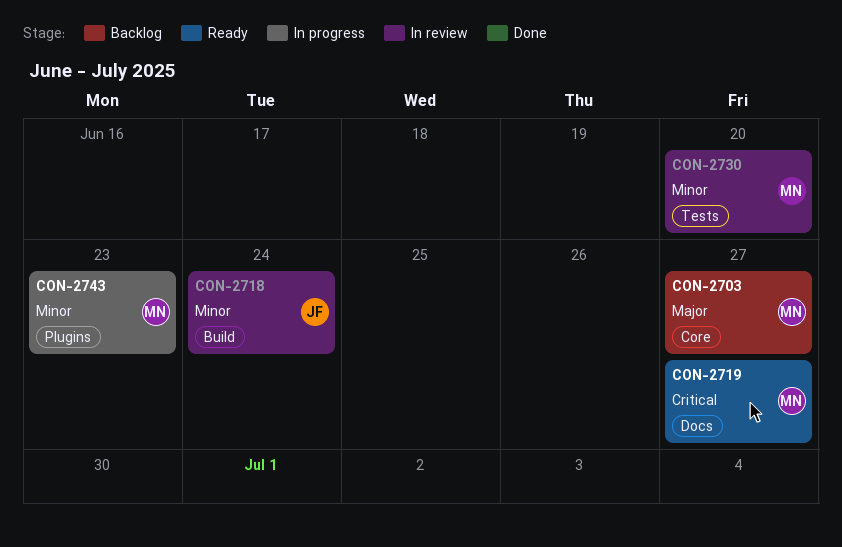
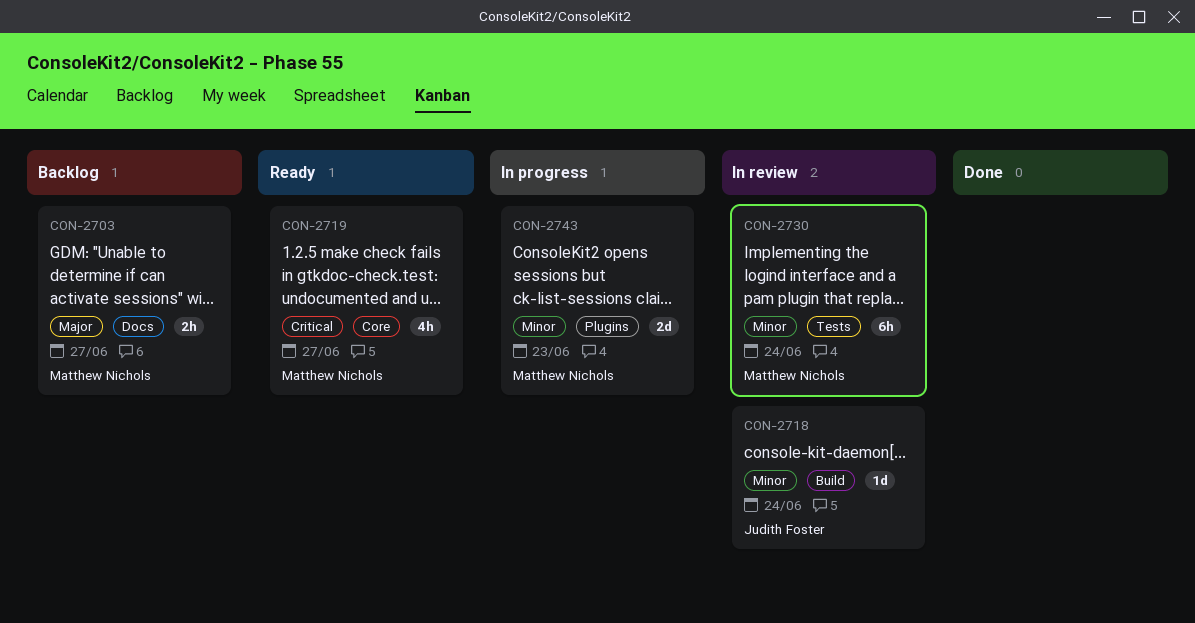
CON-2703, label: Core -> Docs
CON-2719, label: Docs -> Core
CON-2730, due: Jun 20 -> Jun 24

